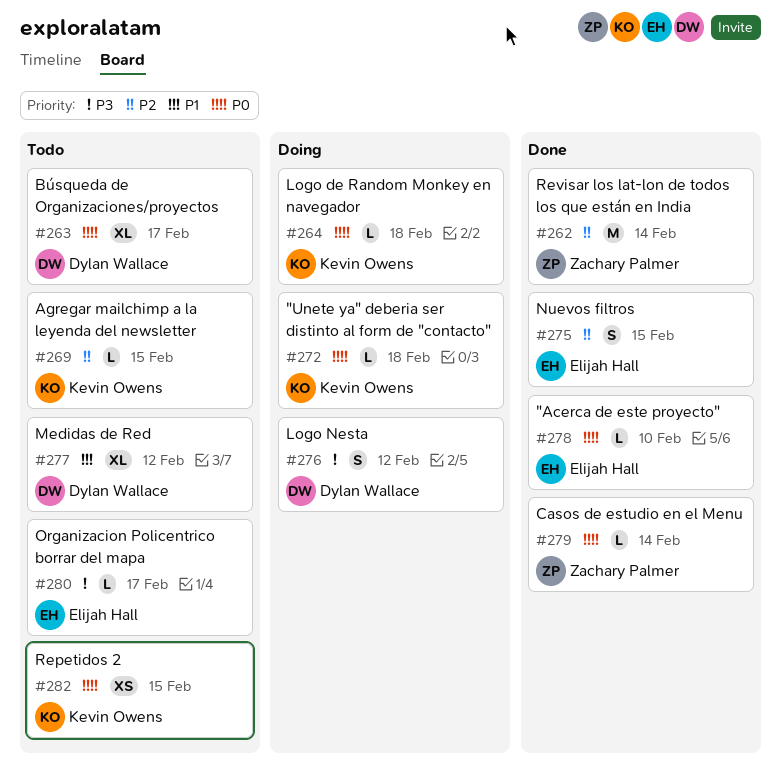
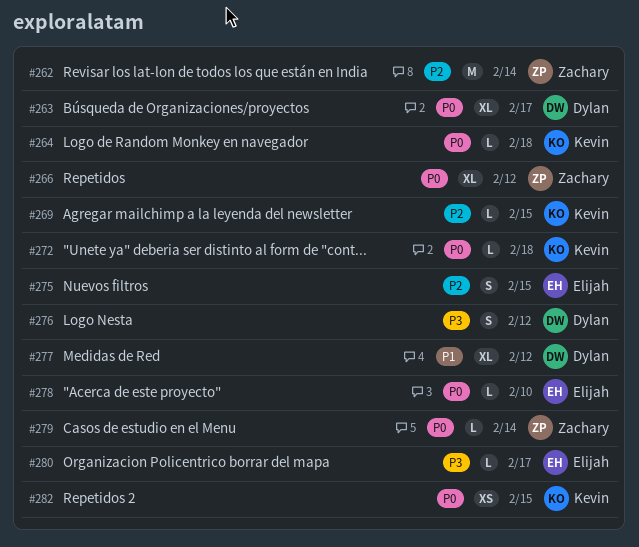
#266: none -> present

